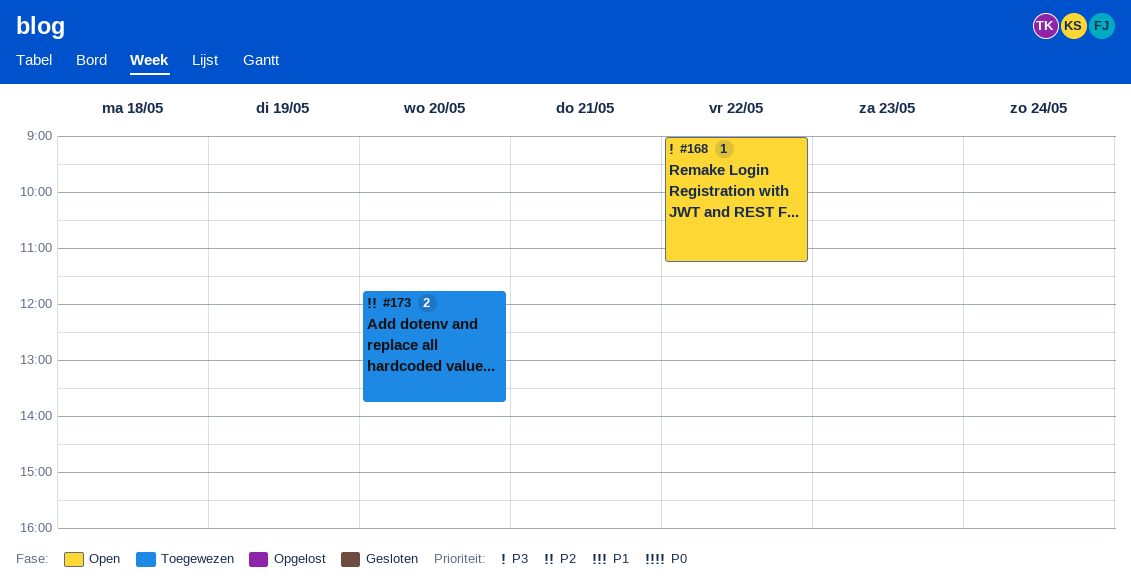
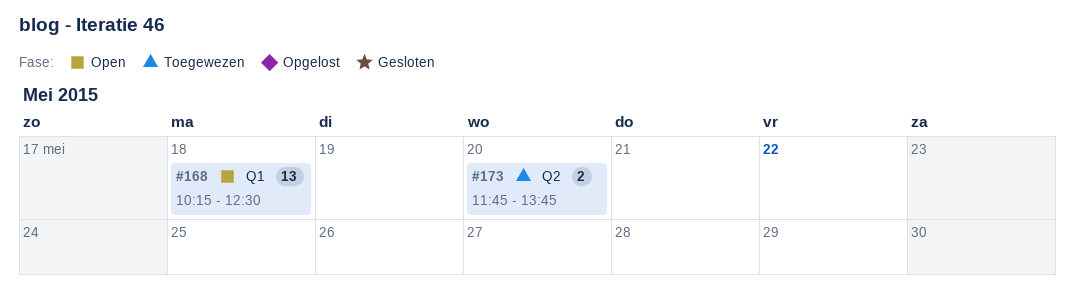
#168, estimate: 1 -> 13
#168, day: May 22 -> May 18
#168, begins: 09:00 -> 10:15
#168, ends: 11:15 -> 12:30

